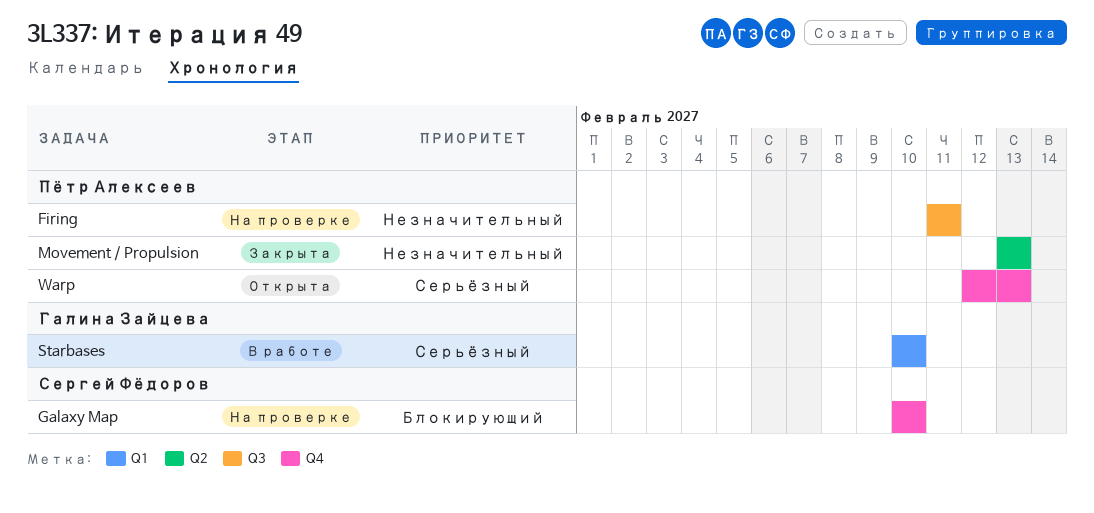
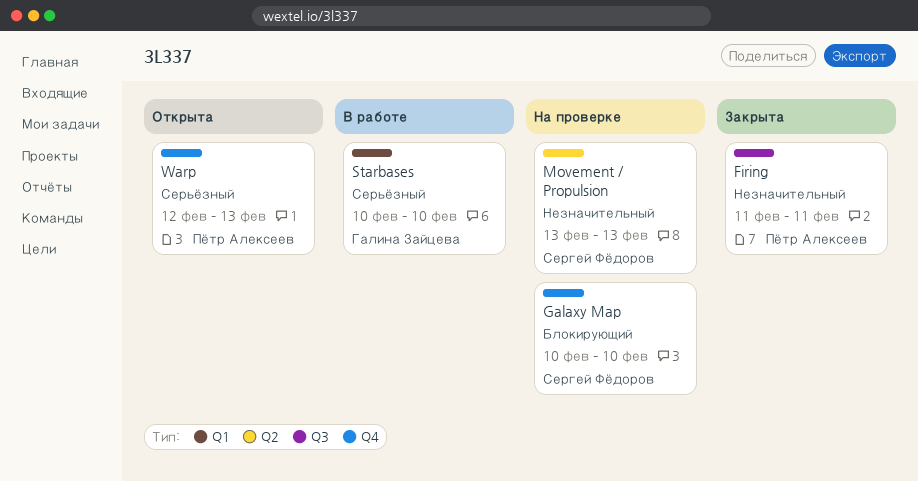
Firing, status: На проверке -> Закрыта
Movement / Propulsion, status: Закрыта -> На проверке
Movement / Propulsion, owner: Пётр Алексеев -> Сергей Фёдоров

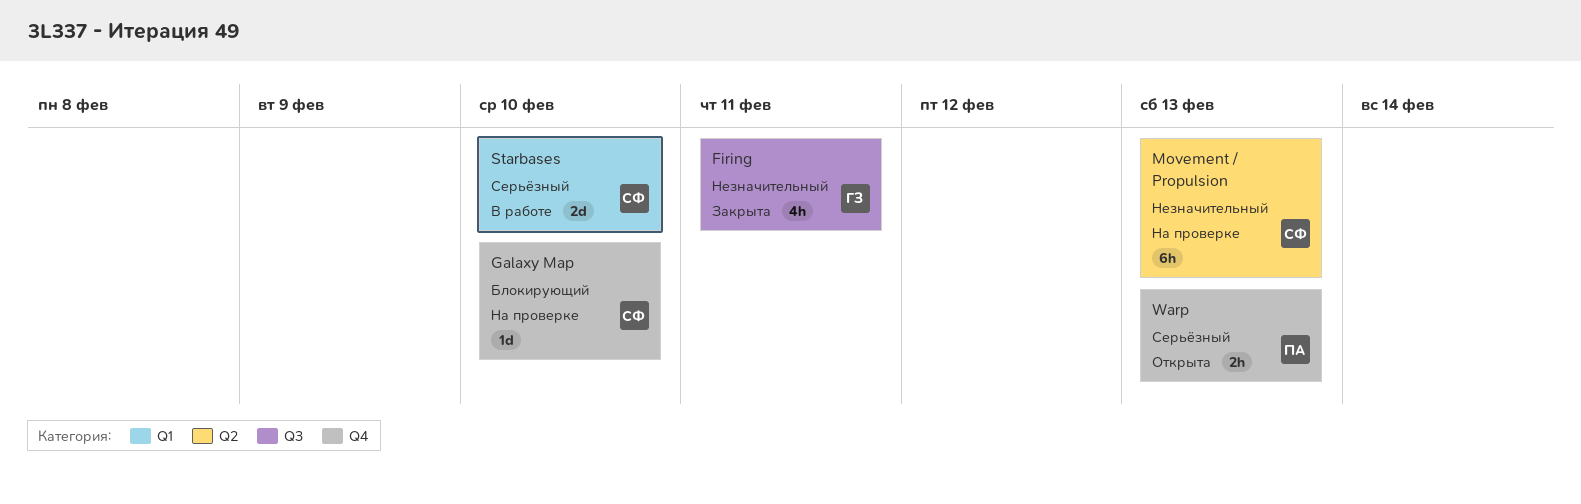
Firing, owner: Пётр Алексеев -> Галина Зайцева
Starbases, owner: Галина Зайцева -> Сергей Фёдоров

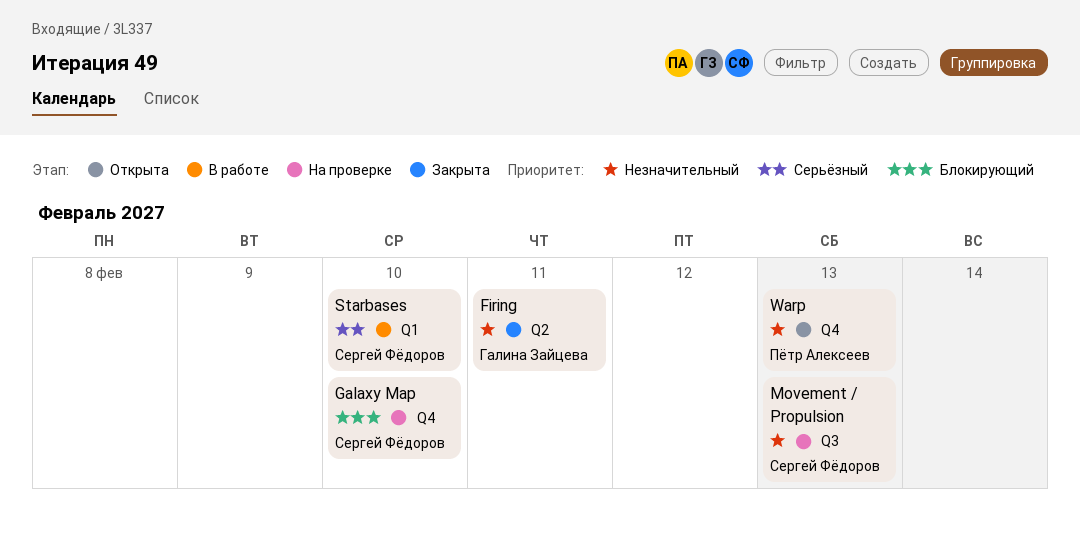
Firing, label: Q3 -> Q2
Movement / Propulsion, label: Q2 -> Q3
Warp, priority: Серьёзный -> Незначительный

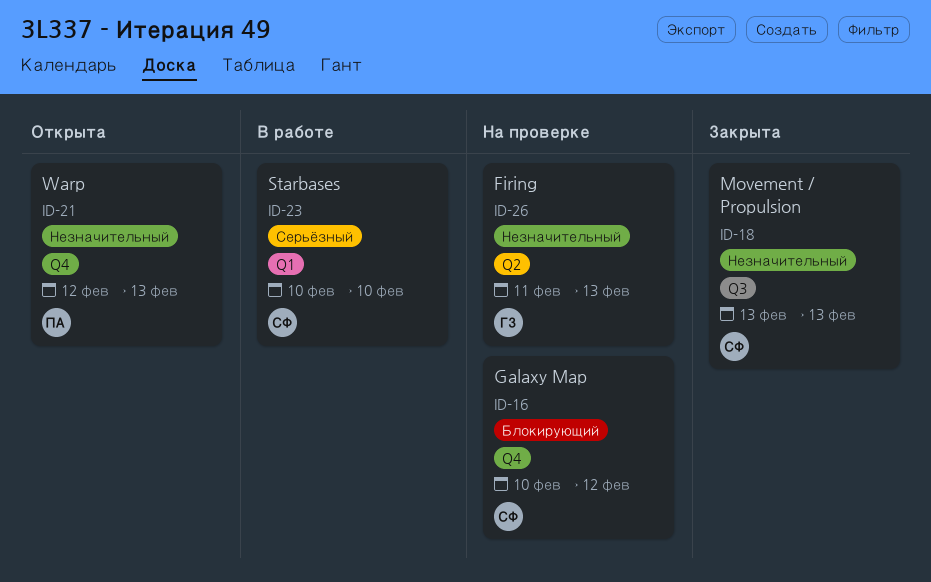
Firing, status: Закрыта -> На проверке
Firing, due: Feb 11 -> Feb 13
Galaxy Map, due: Feb 10 -> Feb 12
Movement / Propulsion, status: На проверке -> Закрыта

